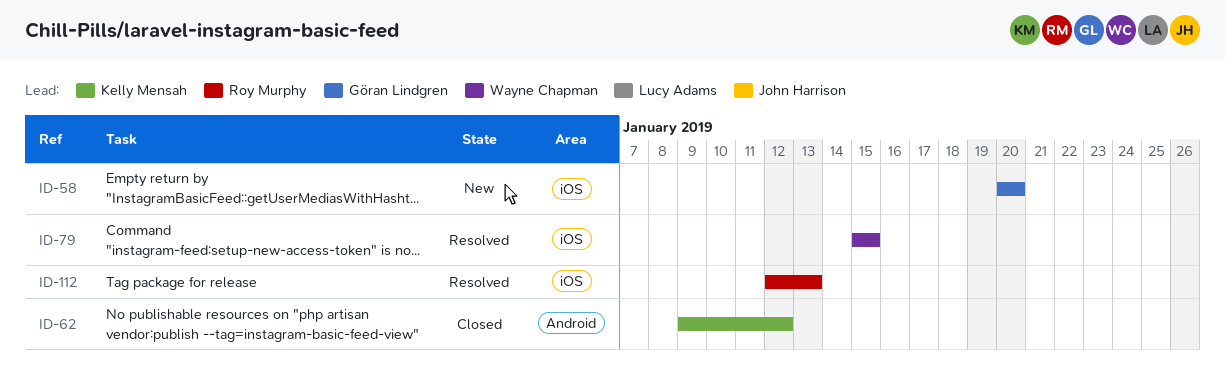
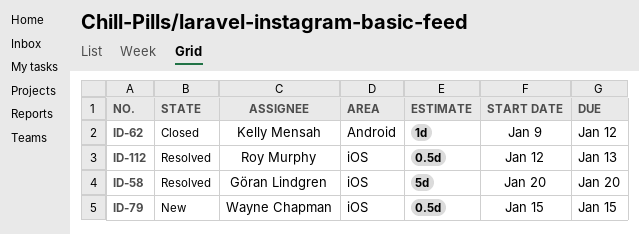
ID-58, status: New -> Resolved
ID-79, status: Resolved -> New

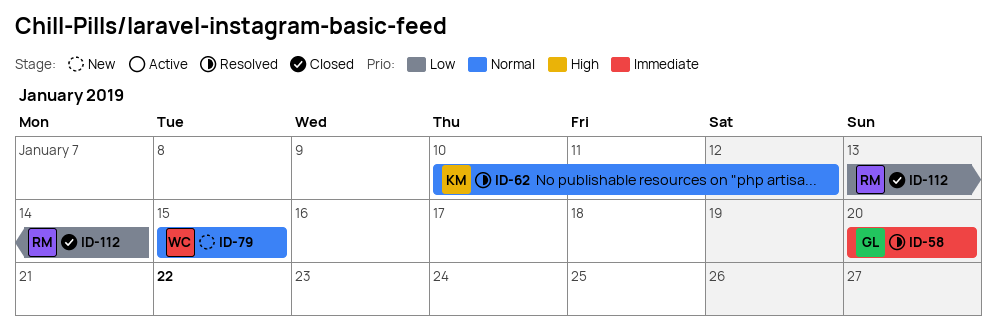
ID-62, status: Closed -> Resolved
ID-62, start: Jan 9 -> Jan 10
ID-112, status: Resolved -> Closed
ID-112, start: Jan 12 -> Jan 13
ID-112, due: Jan 13 -> Jan 14

